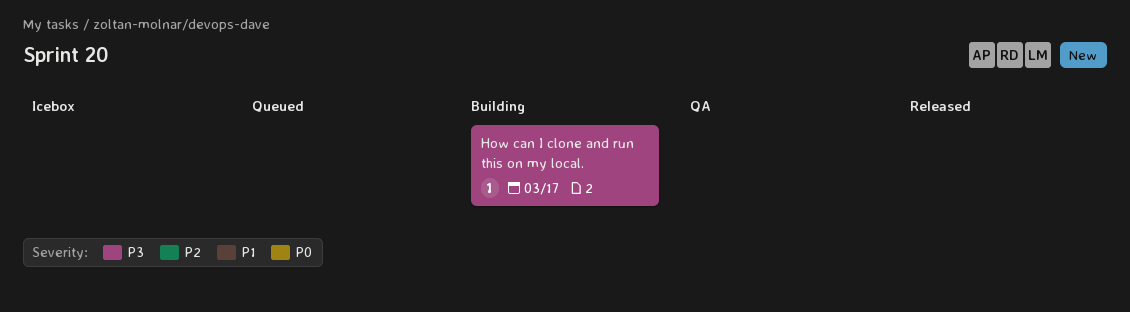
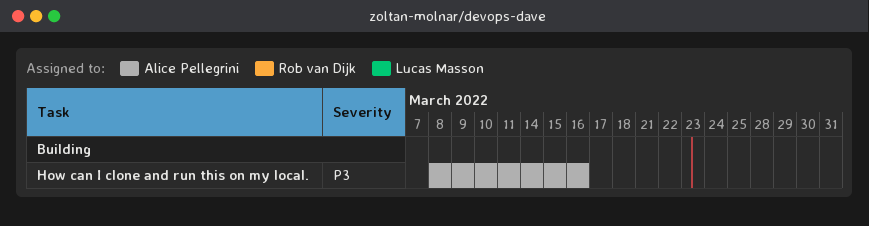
How can I clone and run this on my local., due: Mar 17 -> Mar 16

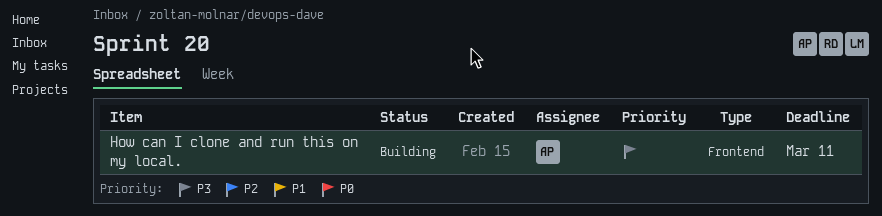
How can I clone and run this on my local., due: Mar 16 -> Mar 11

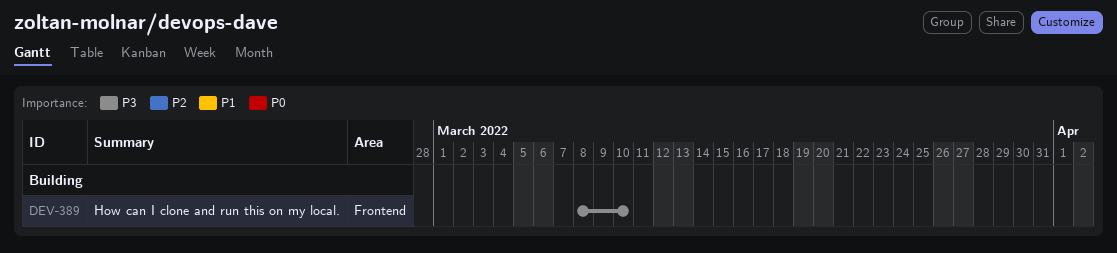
How can I clone and run this on my local., due: Mar 11 -> Mar 10

